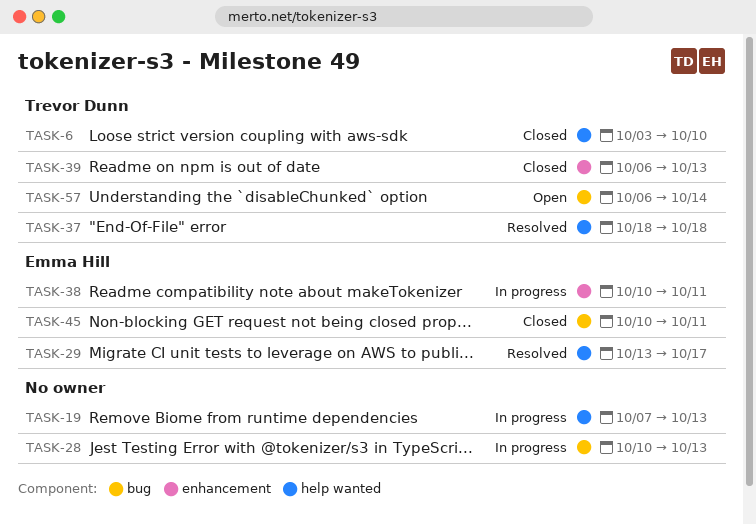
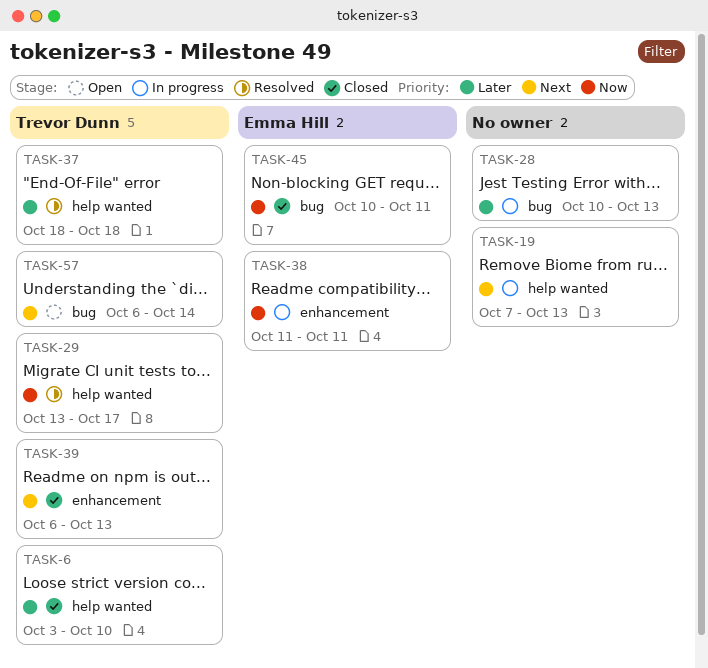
TASK-29, owner: Emma Hill -> Trevor Dunn
TASK-38, start: Oct 10 -> Oct 11

